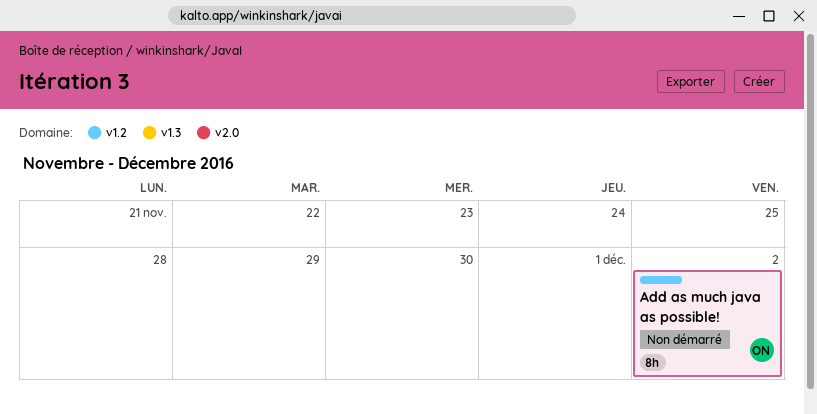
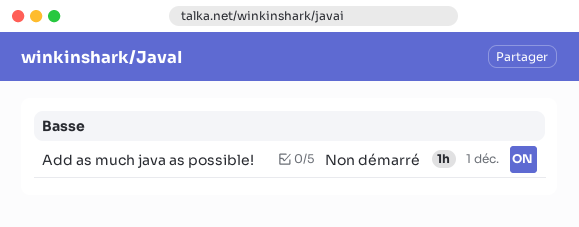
Add as much java as possible!, estimate: 8h -> 1h
Add as much java as possible!, due: Dec 2 -> Dec 1

